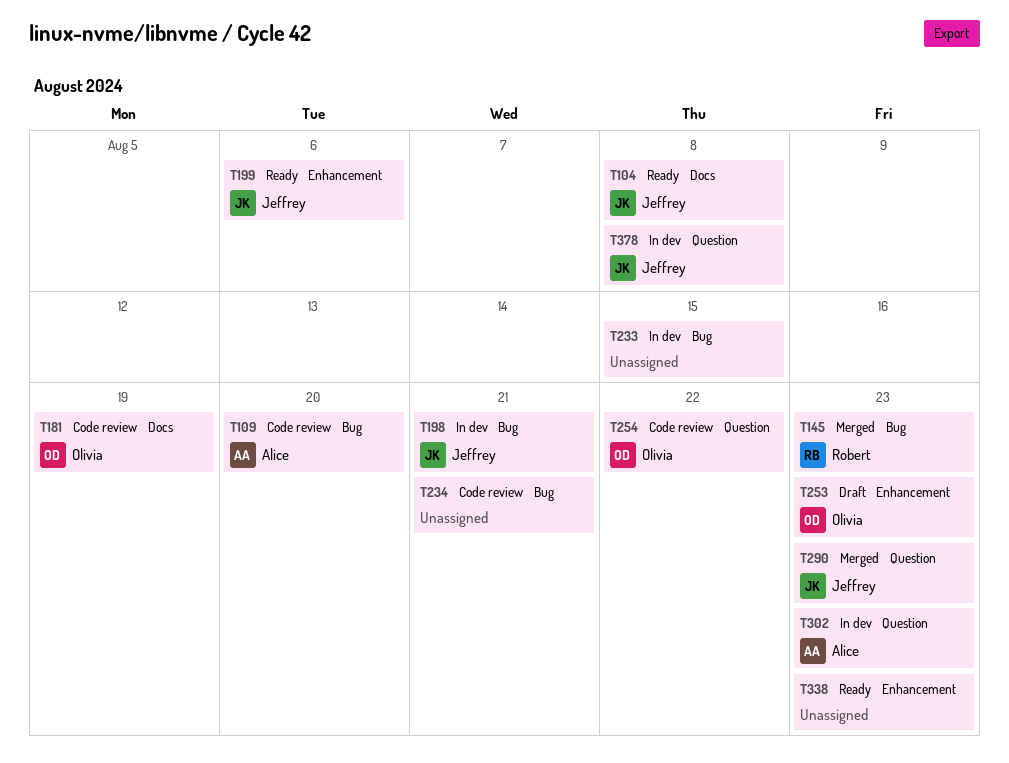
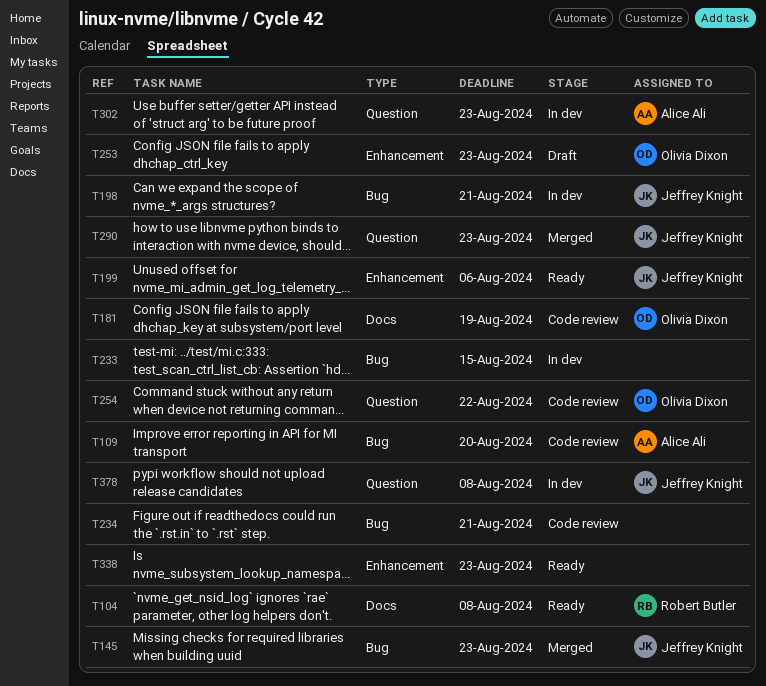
T104, owner: Jeffrey Knight -> Robert Butler
T145, owner: Robert Butler -> Jeffrey Knight

